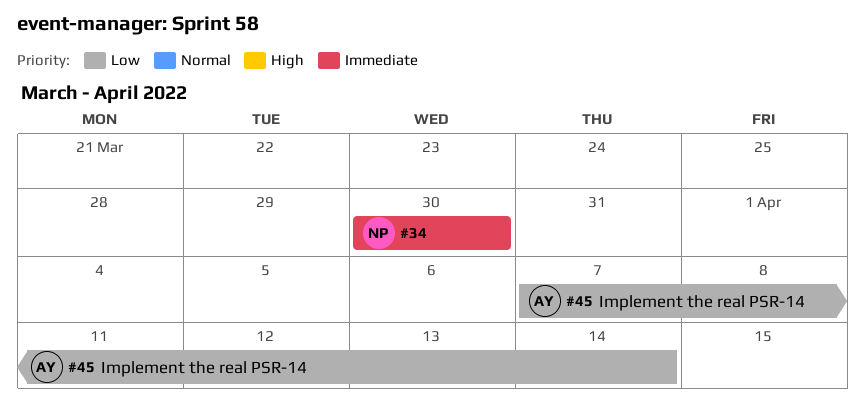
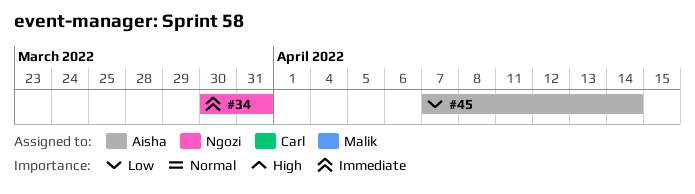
#34, due: Mar 30 -> Mar 31

